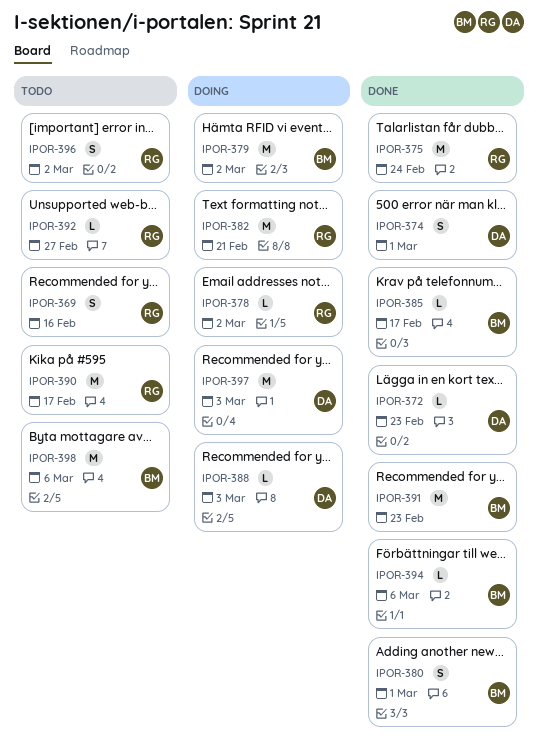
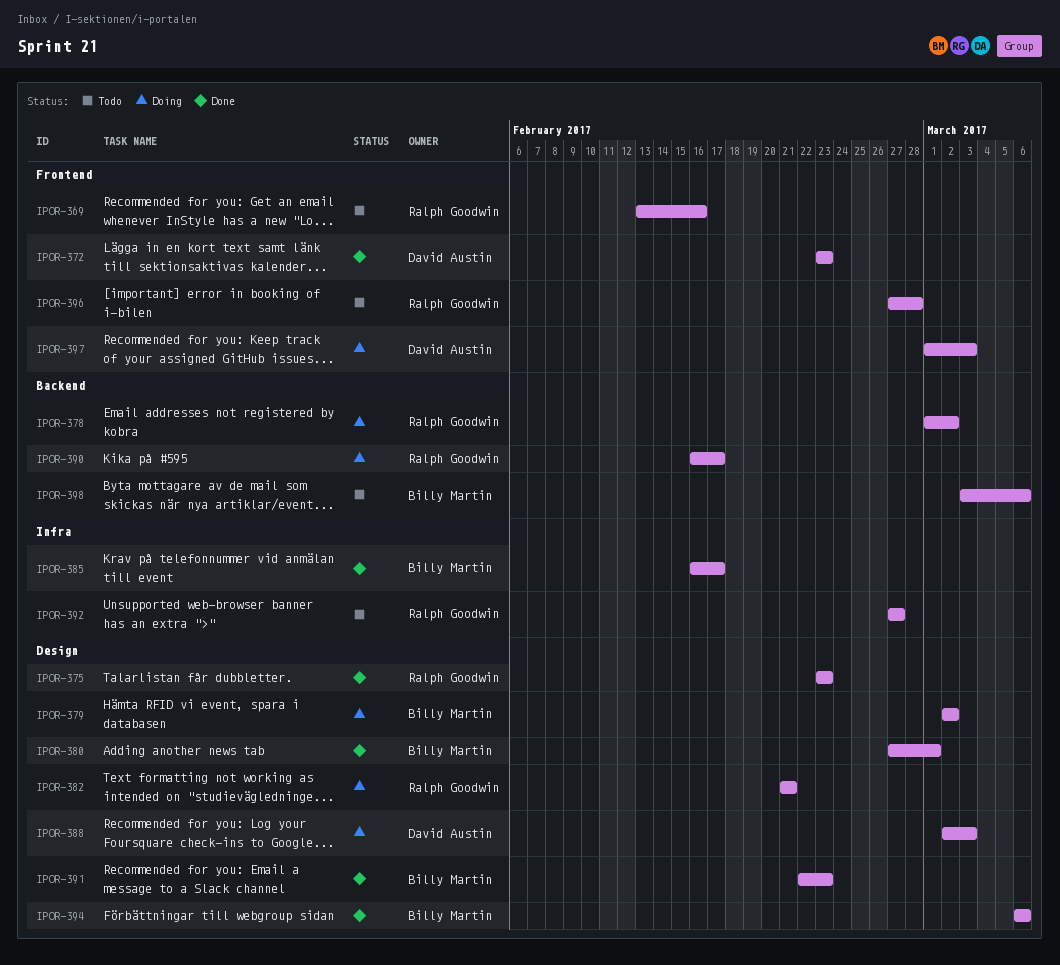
IPOR-374: present -> none
IPOR-375, due: Feb 24 -> Feb 23
IPOR-390, status: Todo -> Doing
IPOR-396, due: Mar 2 -> Feb 28

